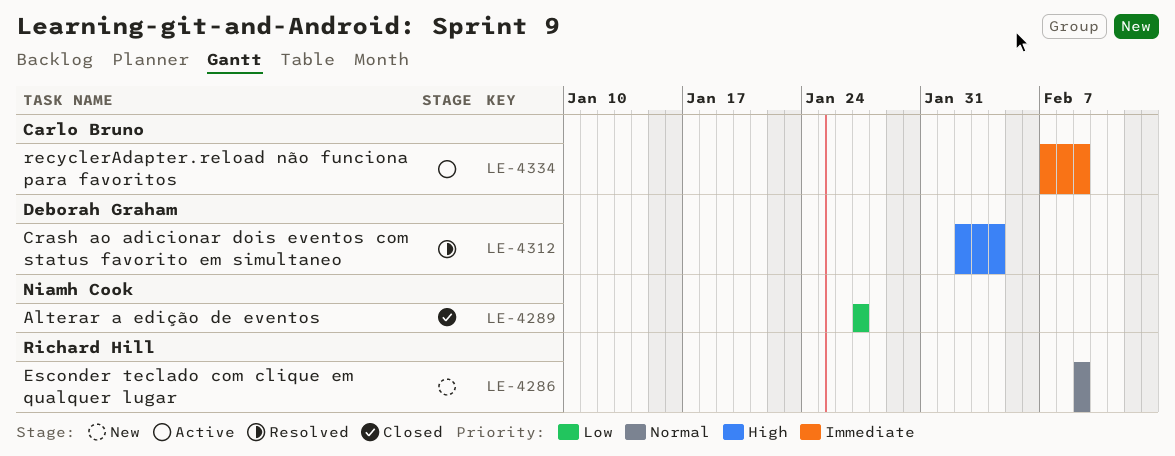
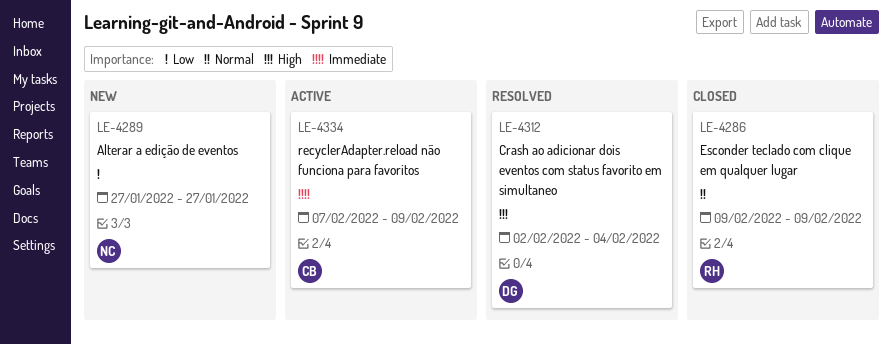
LE-4286, status: New -> Closed
LE-4289, status: Closed -> New

